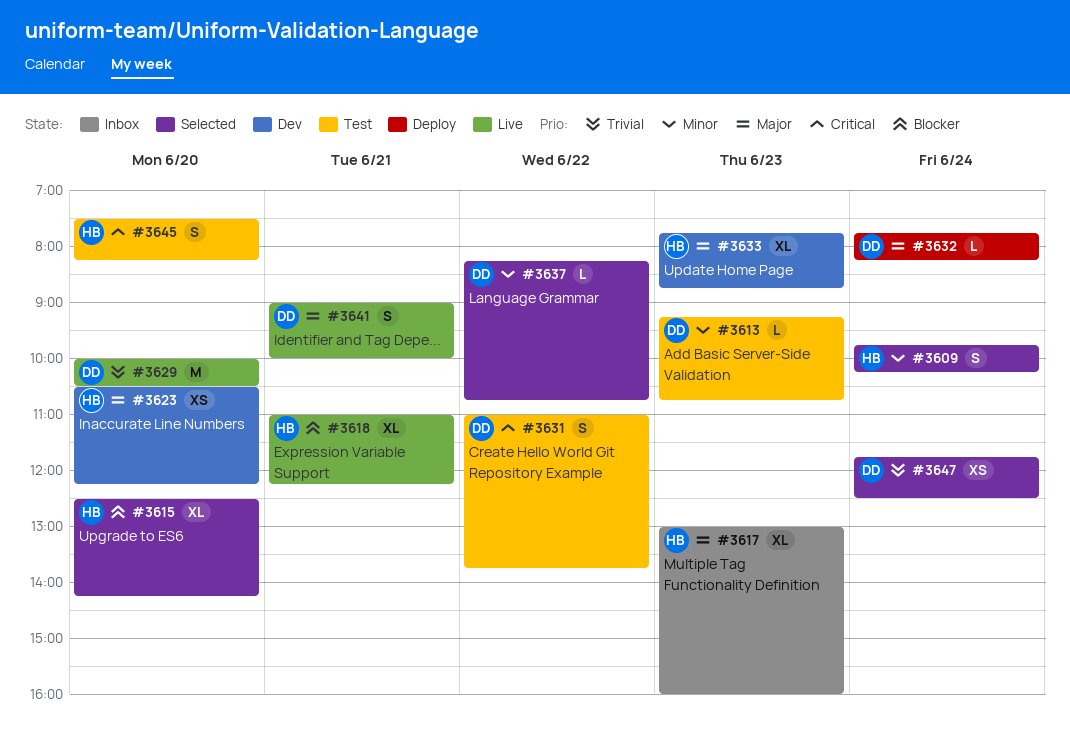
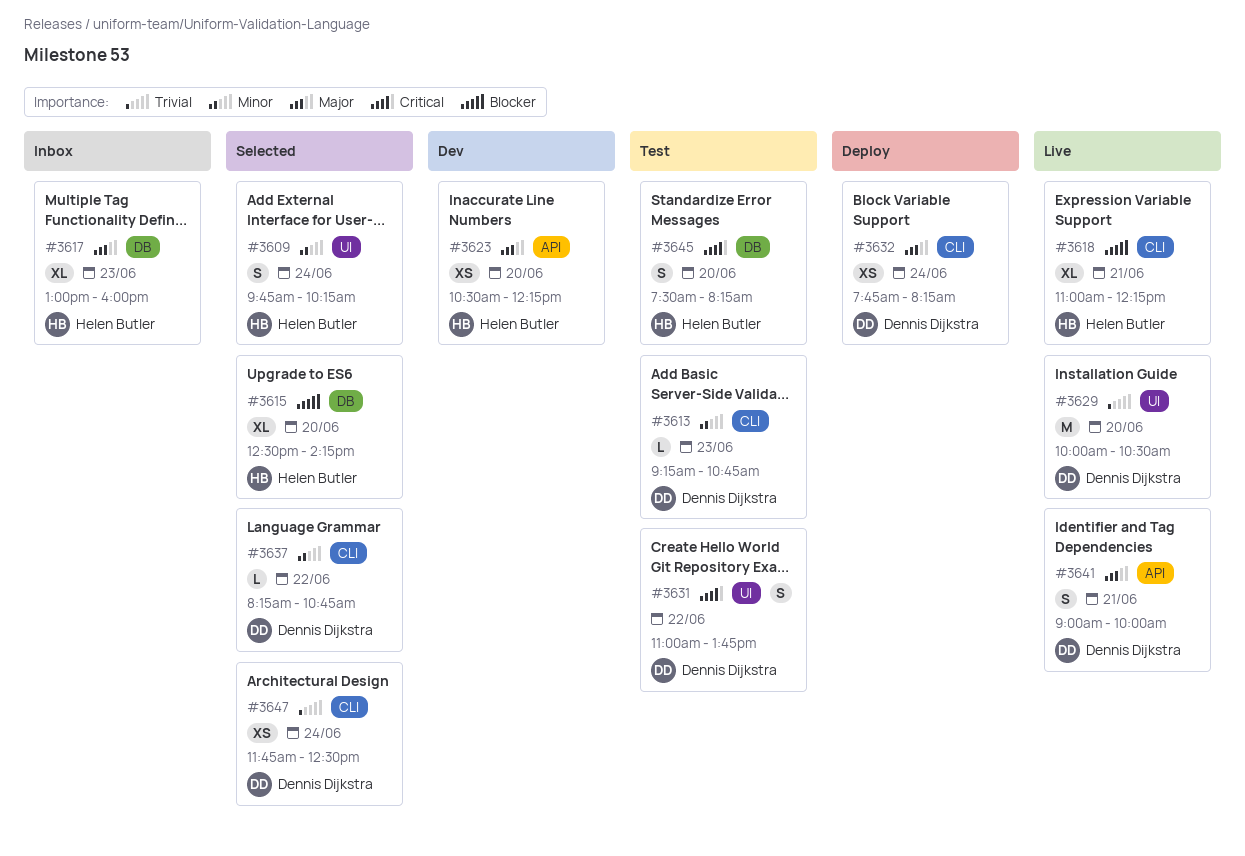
#3632, estimate: L -> XS
#3633: present -> none

